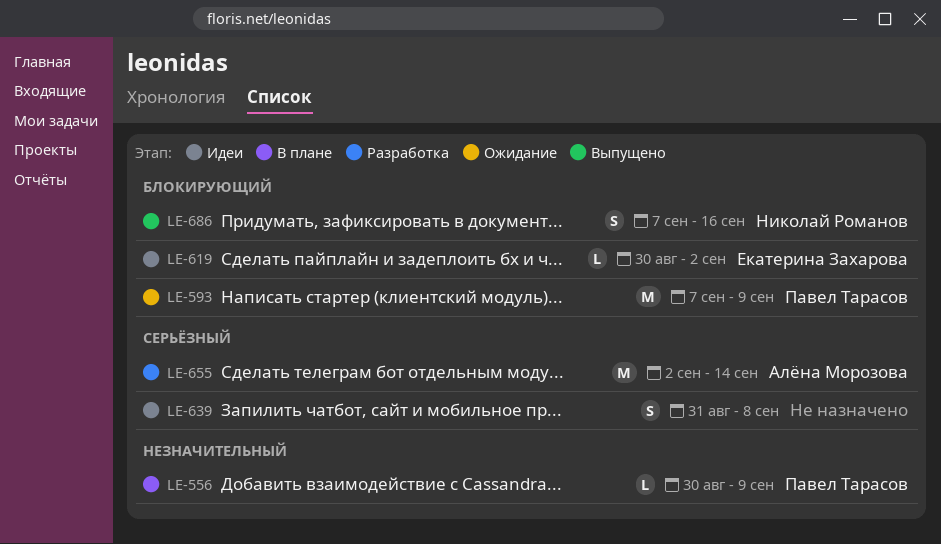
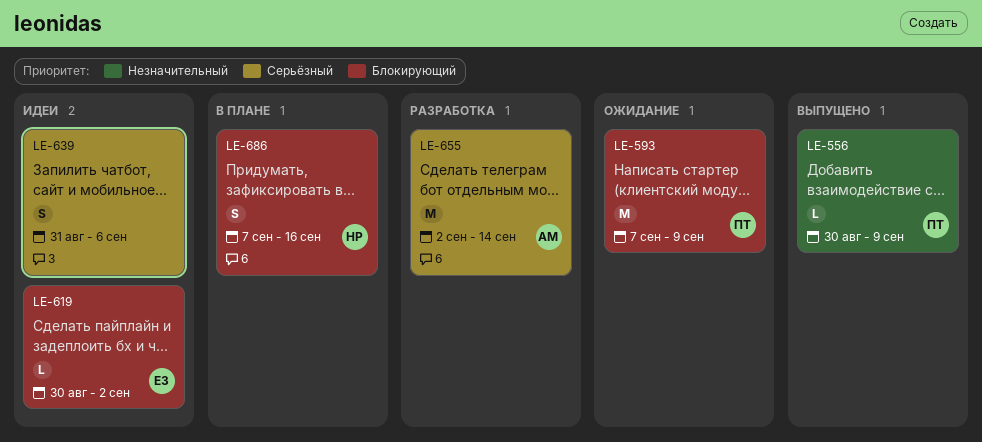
LE-556, status: В плане -> Выпущено
LE-639, due: Sep 8 -> Sep 6
LE-686, status: Выпущено -> В плане

